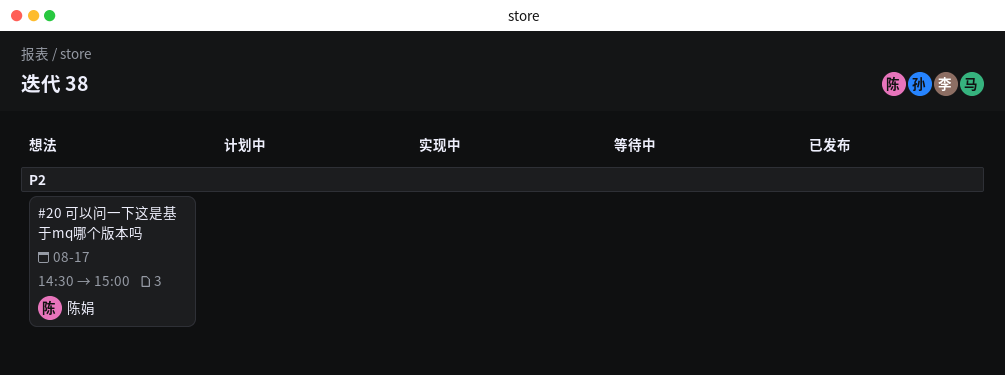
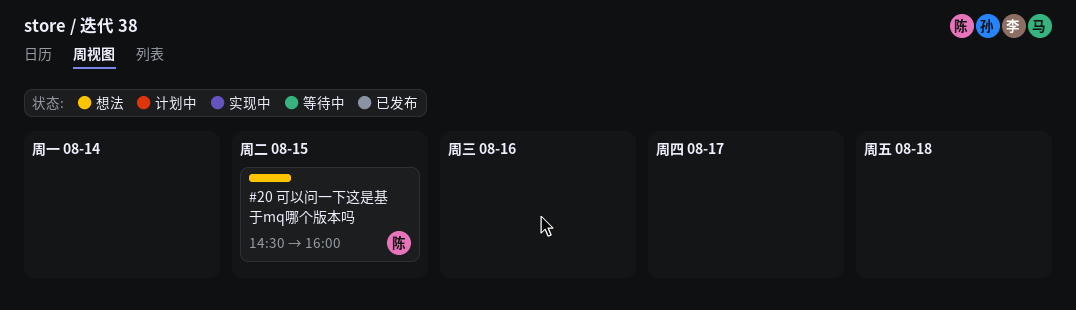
#20, day: Aug 17 -> Aug 15
#20, ends: 15:00 -> 16:00

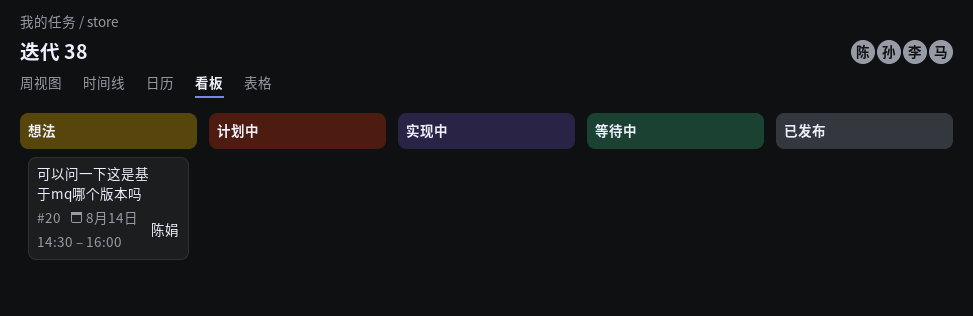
#20, day: Aug 15 -> Aug 14

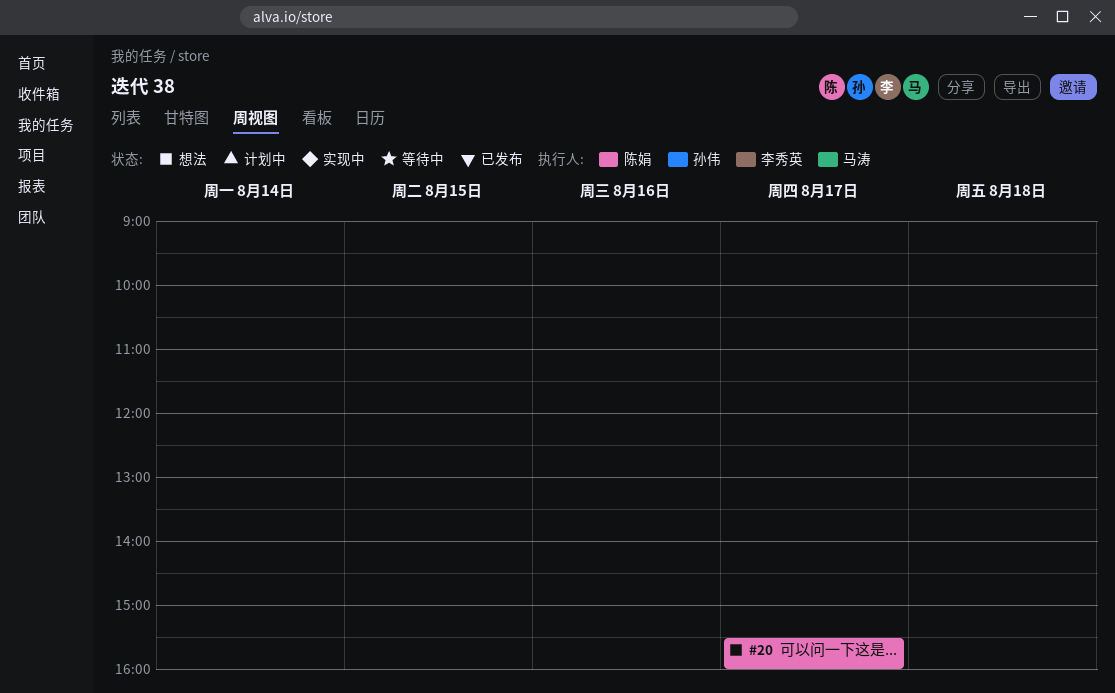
#20, day: Aug 14 -> Aug 17
#20, begins: 14:30 -> 15:30

